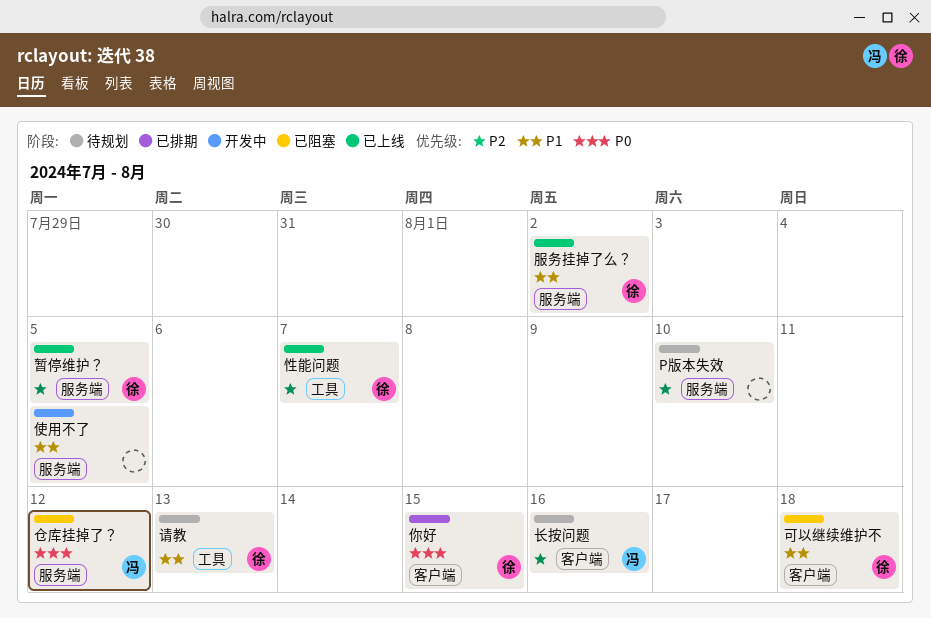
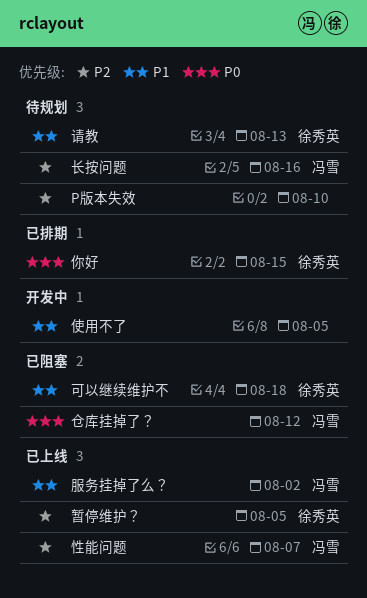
性能问题, owner: 徐秀英 -> 冯雪
服务挂掉了么？, owner: 徐秀英 -> 冯雪

